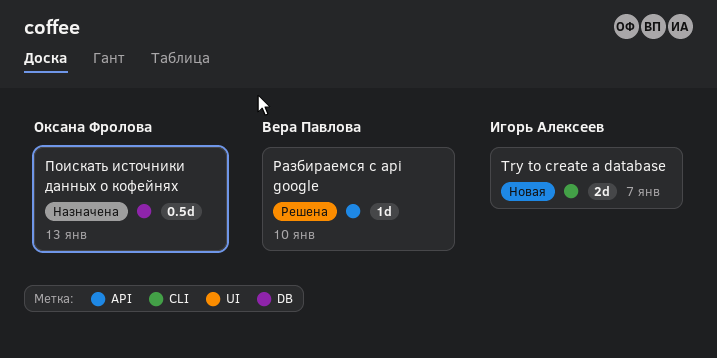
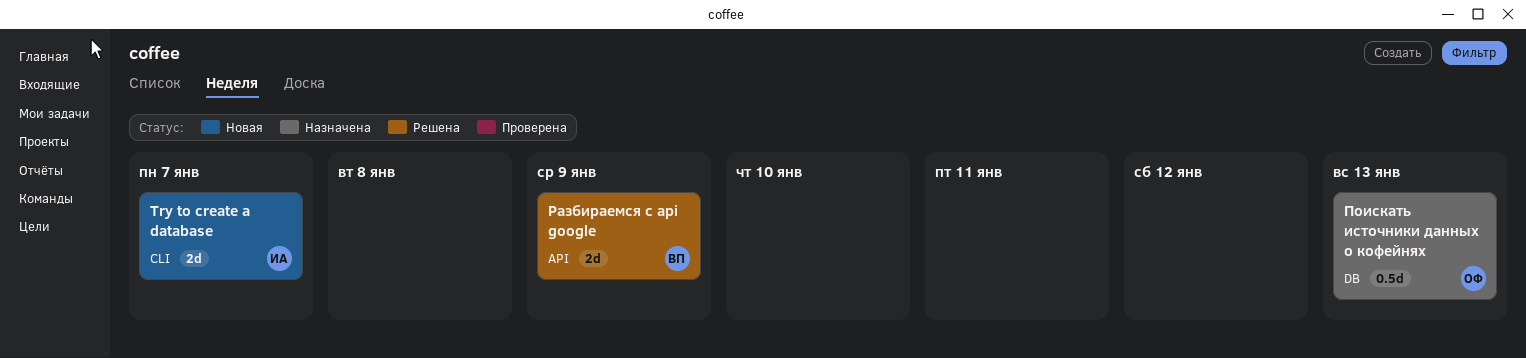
Разбираемся с api google, estimate: 1d -> 2d
Разбираемся с api google, due: Jan 10 -> Jan 9

